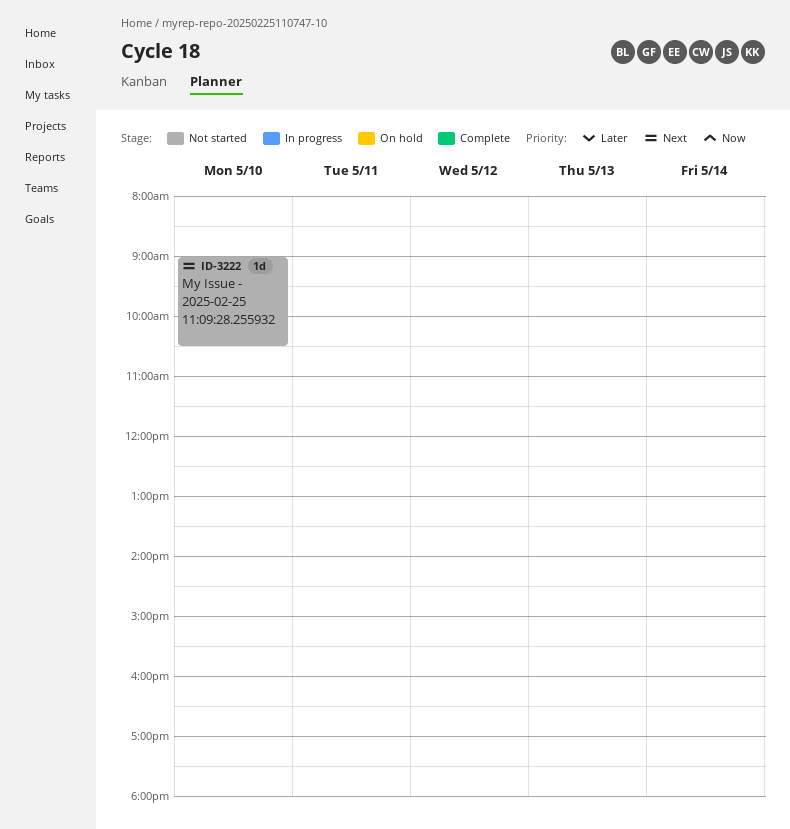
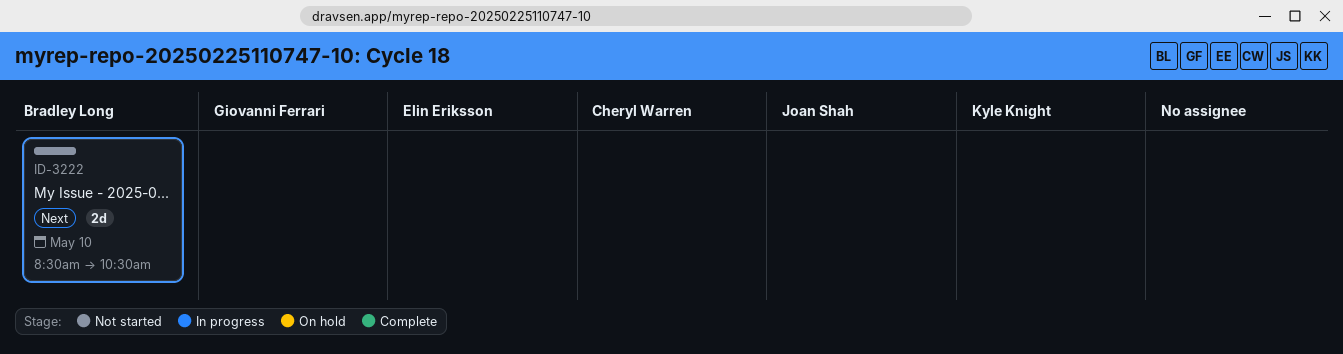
ID-3222, estimate: 1d -> 2d
ID-3222, begins: 09:00 -> 08:30

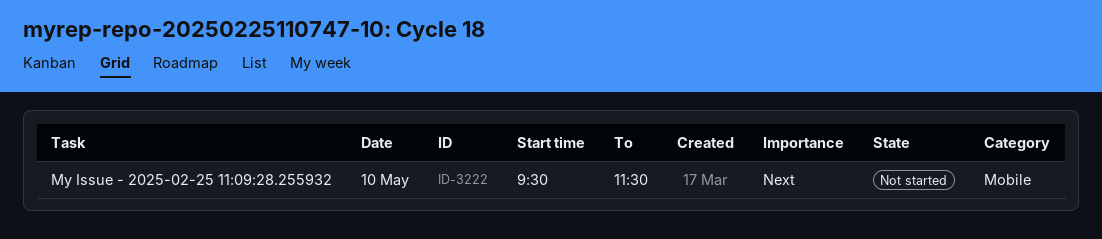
ID-3222, begins: 08:30 -> 09:30
ID-3222, ends: 10:30 -> 11:30

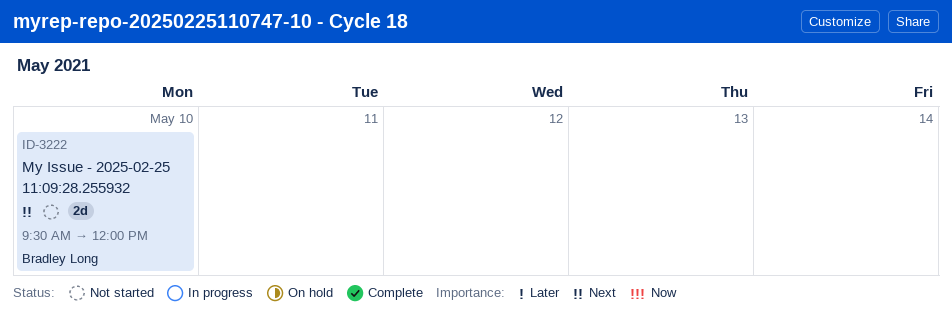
ID-3222, ends: 11:30 -> 12:00

